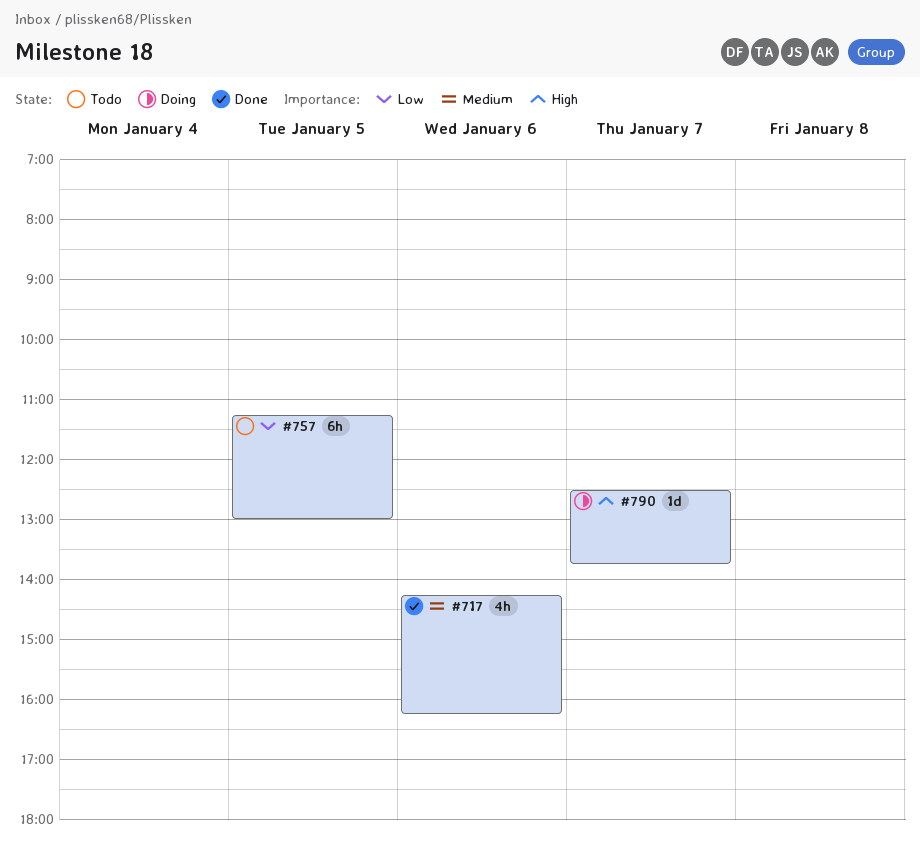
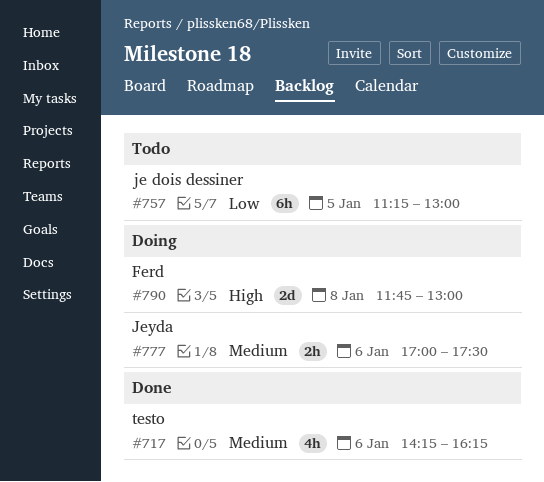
#777: none -> present
#790, estimate: 1d -> 2d
#790, day: Jan 7 -> Jan 8
#790, begins: 12:30 -> 11:45
#790, ends: 13:45 -> 13:00

